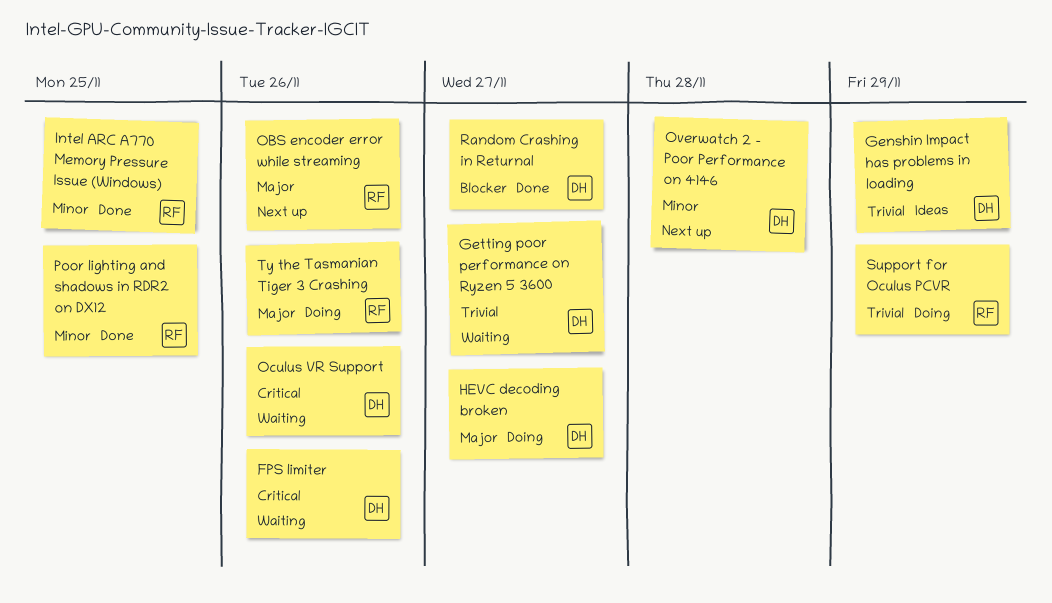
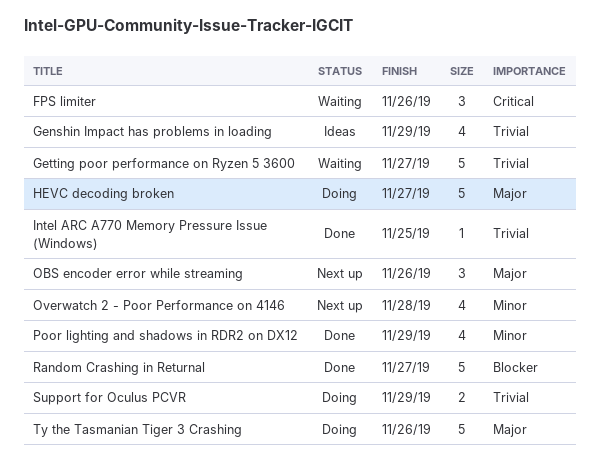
Intel ARC A770 Memory Pressure Issue (Windows), priority: Minor -> Trivial
Oculus VR Support: present -> none
Poor lighting and shadows in RDR2 on DX12, due: Nov 25 -> Nov 29

